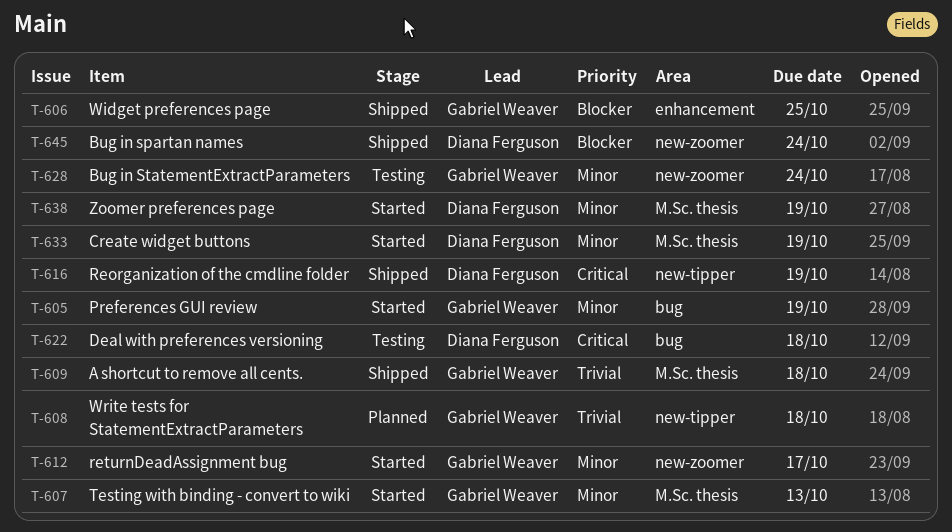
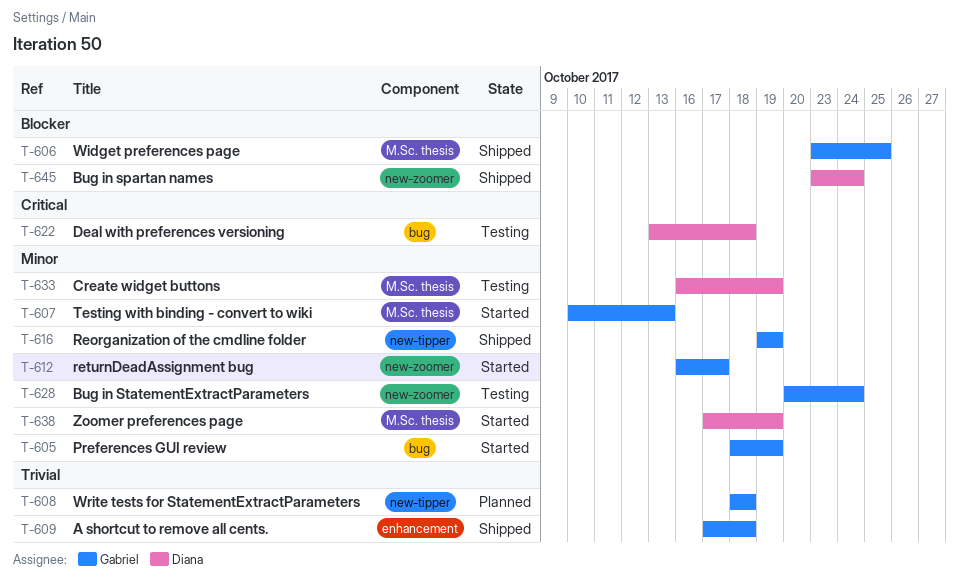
T-606, label: enhancement -> M.Sc. thesis
T-609, label: M.Sc. thesis -> enhancement
T-616, owner: Diana Ferguson -> Gabriel Weaver
T-616, priority: Critical -> Minor
T-633, status: Started -> Testing

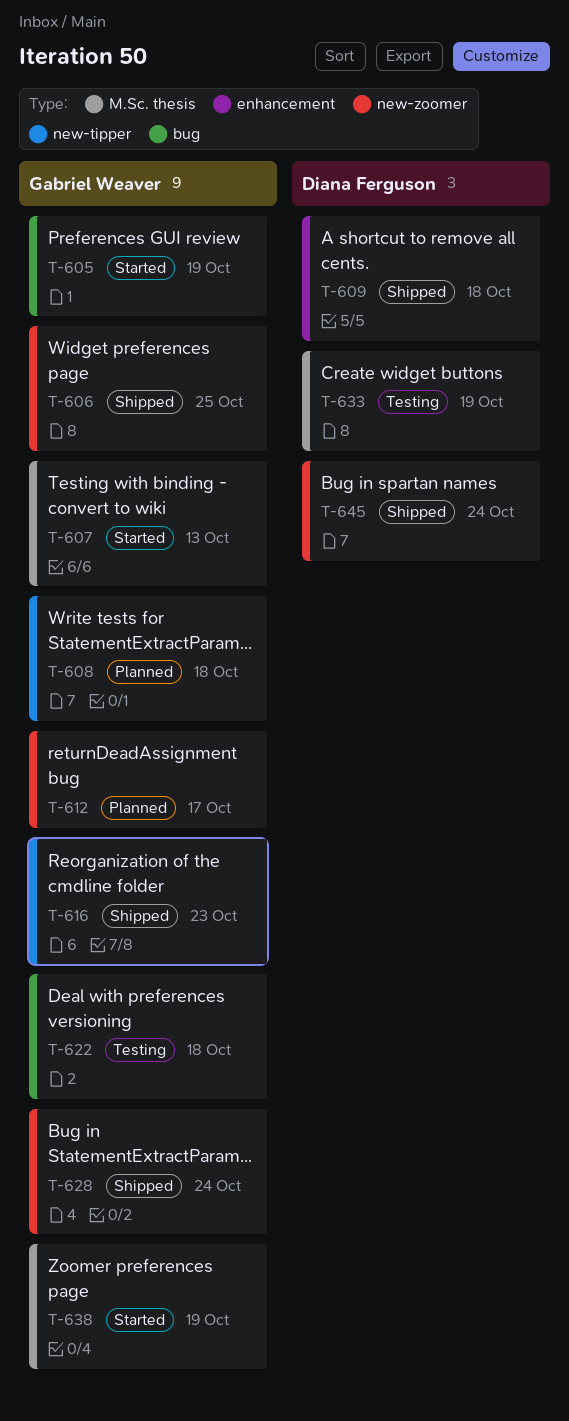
T-606, label: M.Sc. thesis -> new-zoomer
T-609, owner: Gabriel Weaver -> Diana Ferguson
T-612, status: Started -> Planned
T-616, due: Oct 19 -> Oct 23
T-622, owner: Diana Ferguson -> Gabriel Weaver
T-628, status: Testing -> Shipped
T-638, owner: Diana Ferguson -> Gabriel Weaver

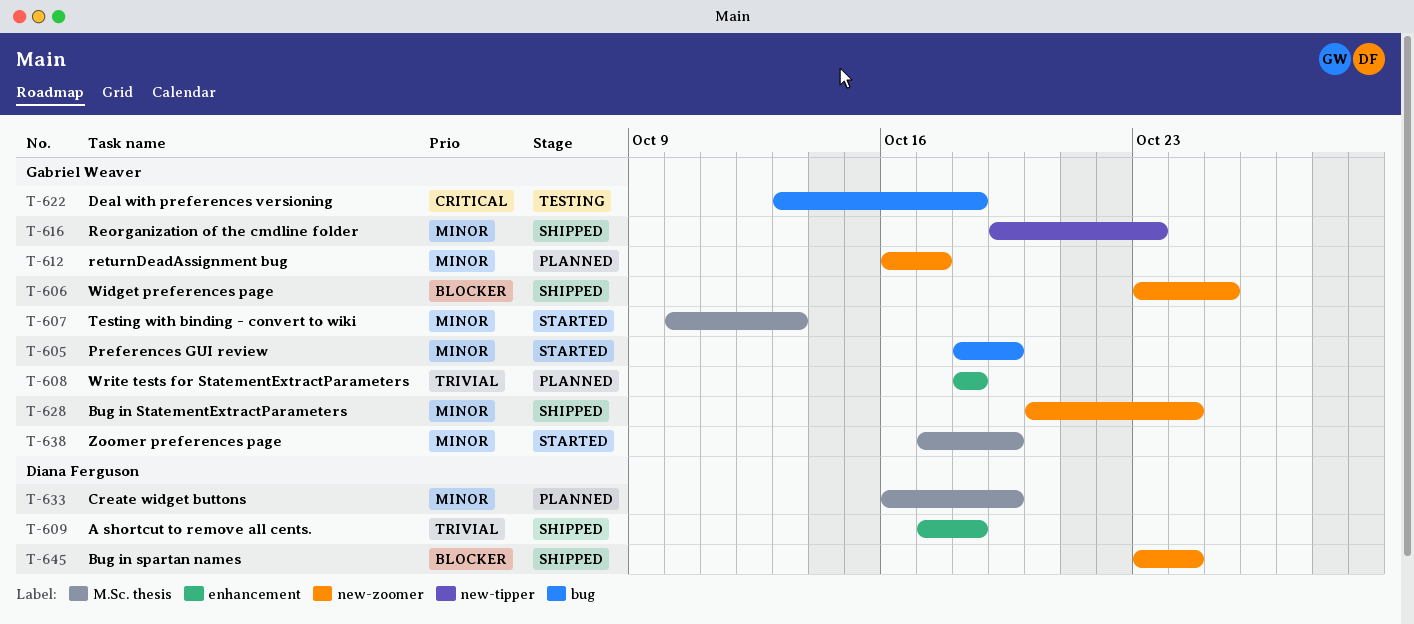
T-608, label: new-tipper -> enhancement
T-633, status: Testing -> Planned

